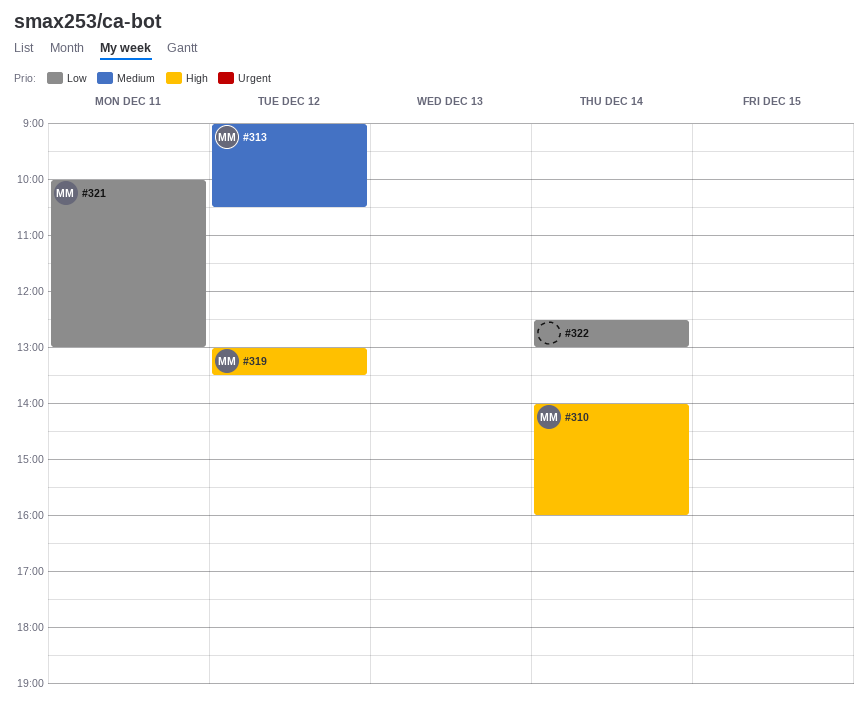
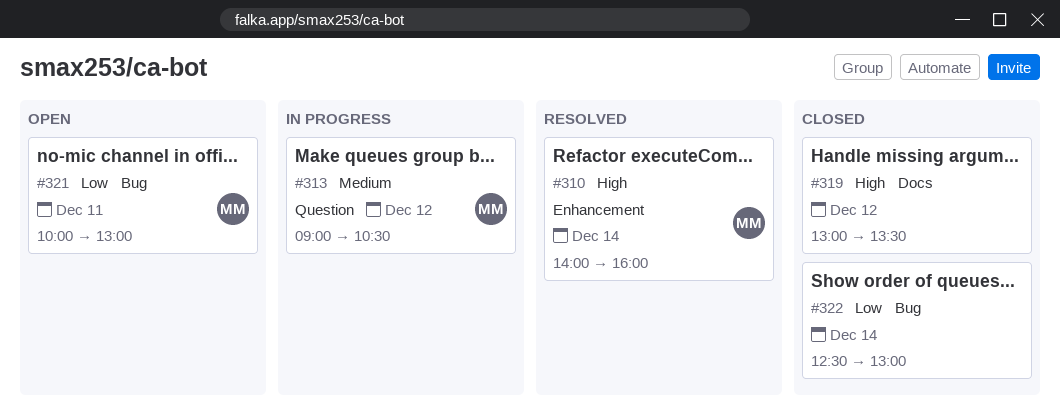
#319, owner: MM -> none

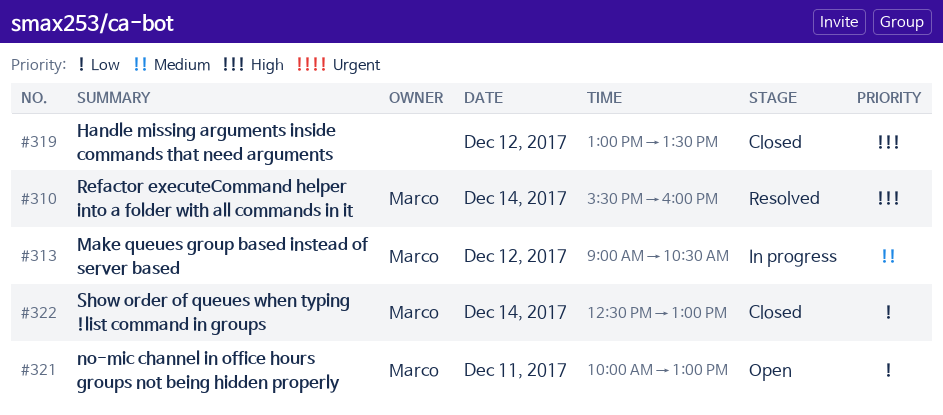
#310, begins: 14:00 -> 15:30
#322, owner: none -> Marco

